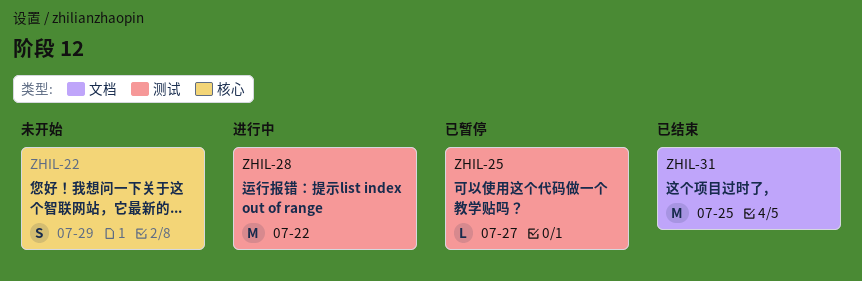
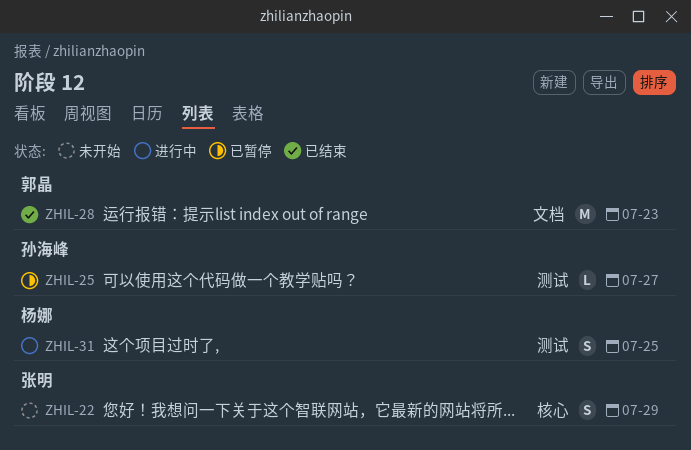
ZHIL-28, status: 进行中 -> 已结束
ZHIL-28, label: 测试 -> 文档
ZHIL-28, due: Jul 22 -> Jul 23
ZHIL-31, status: 已结束 -> 进行中
ZHIL-31, label: 文档 -> 测试
ZHIL-31, estimate: M -> S

